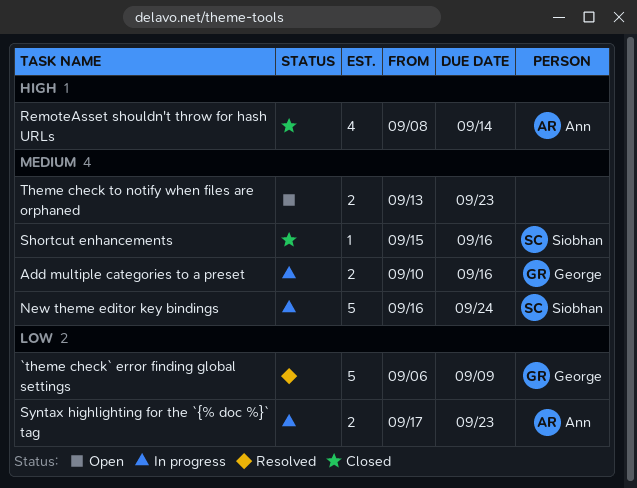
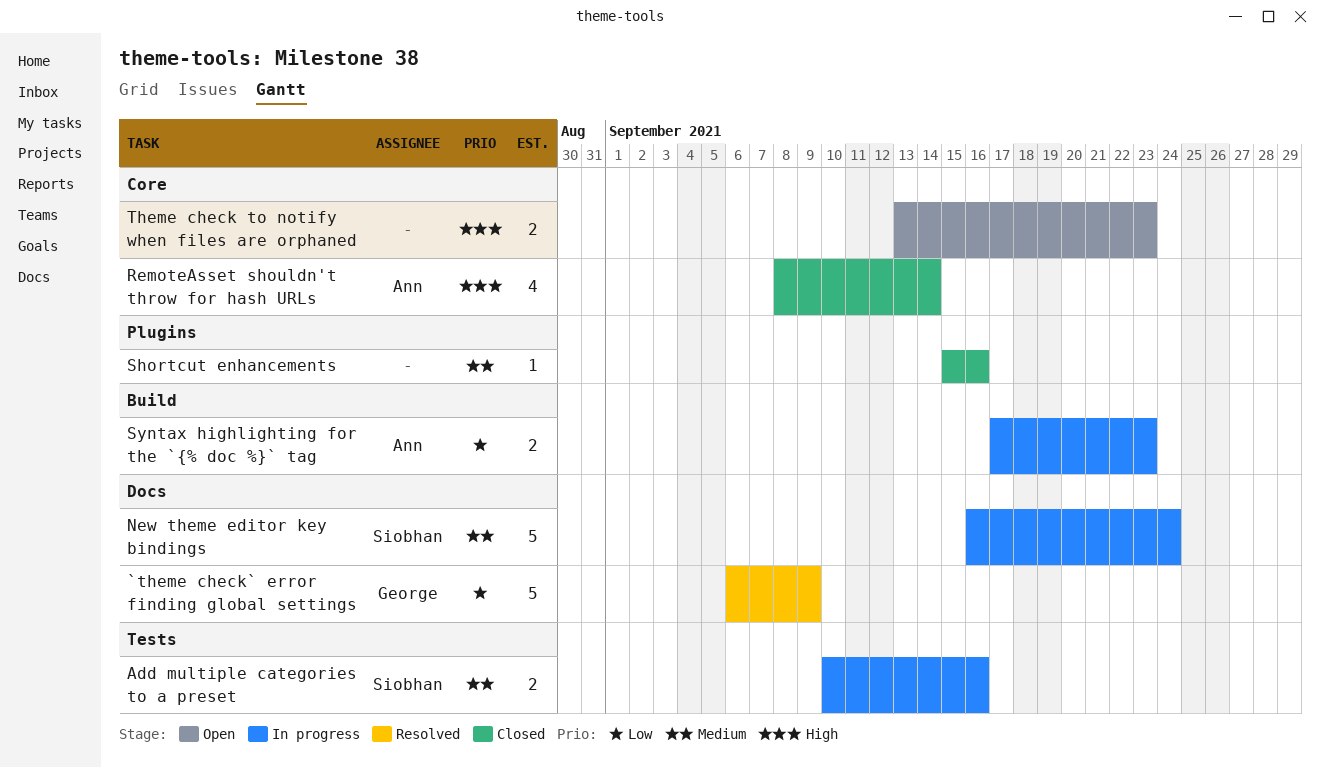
Add multiple categories to a preset, owner: George -> Siobhan
Shortcut enhancements, owner: Siobhan -> none
Theme check to notify when files are orphaned, priority: Medium -> High

